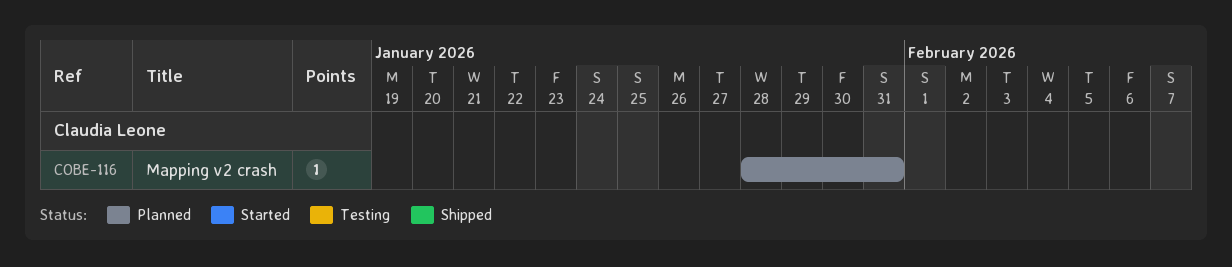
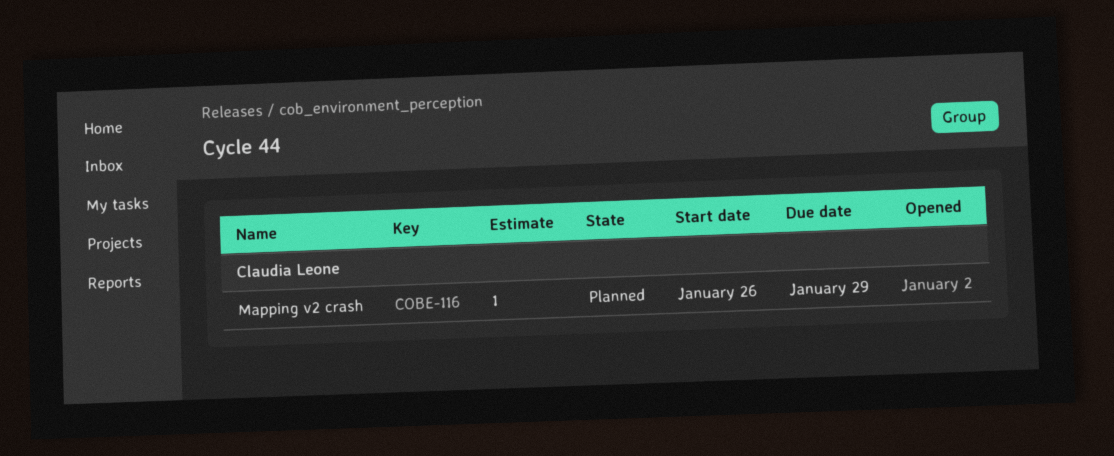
COBE-116, start: Jan 28 -> Jan 26
COBE-116, due: Jan 31 -> Jan 29

